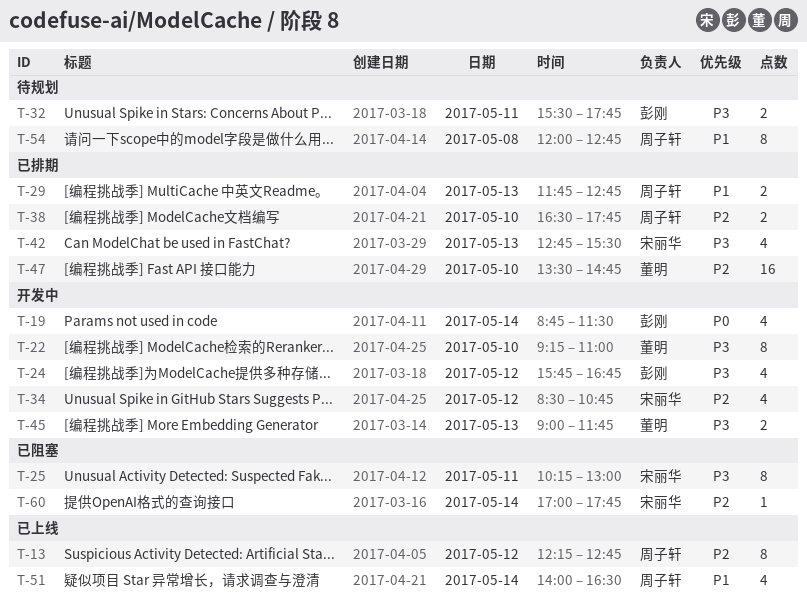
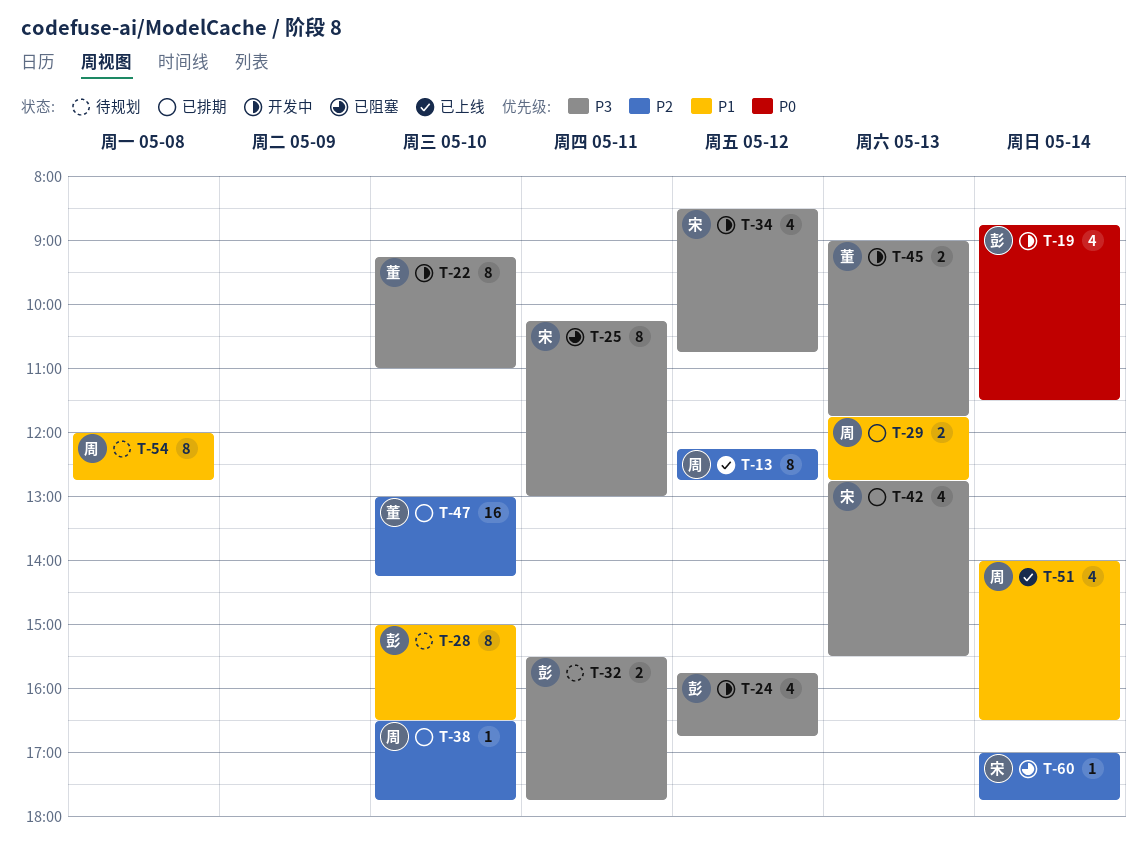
T-28: none -> present
T-34, priority: P2 -> P3
T-38, estimate: 2 -> 1
T-47, begins: 13:30 -> 13:00
T-47, ends: 14:45 -> 14:15

